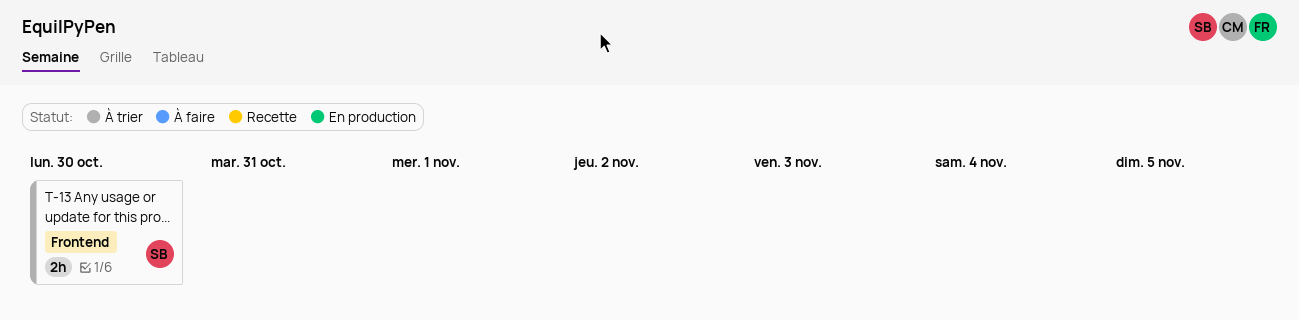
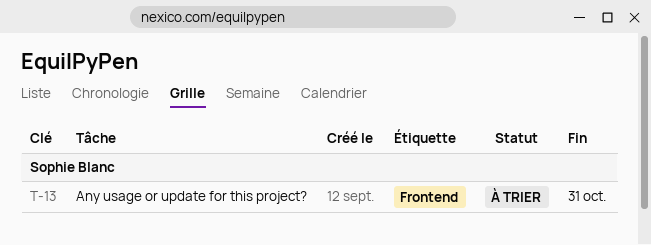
T-13, due: Oct 30 -> Oct 31

